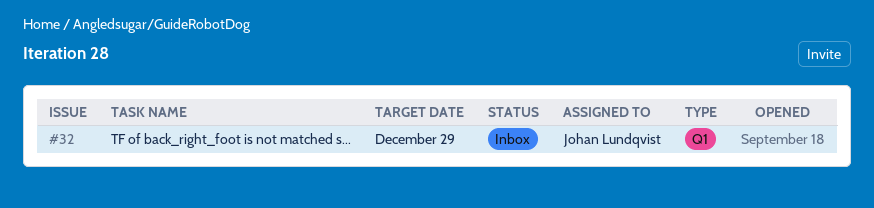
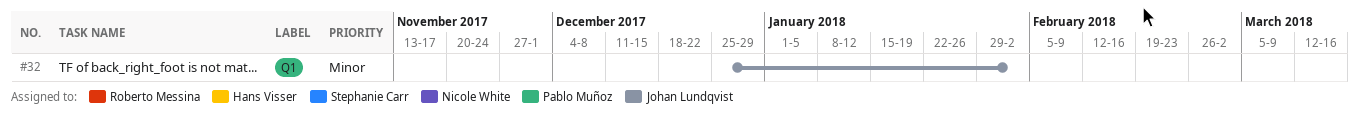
#32, due: Dec 29 -> Feb 2

